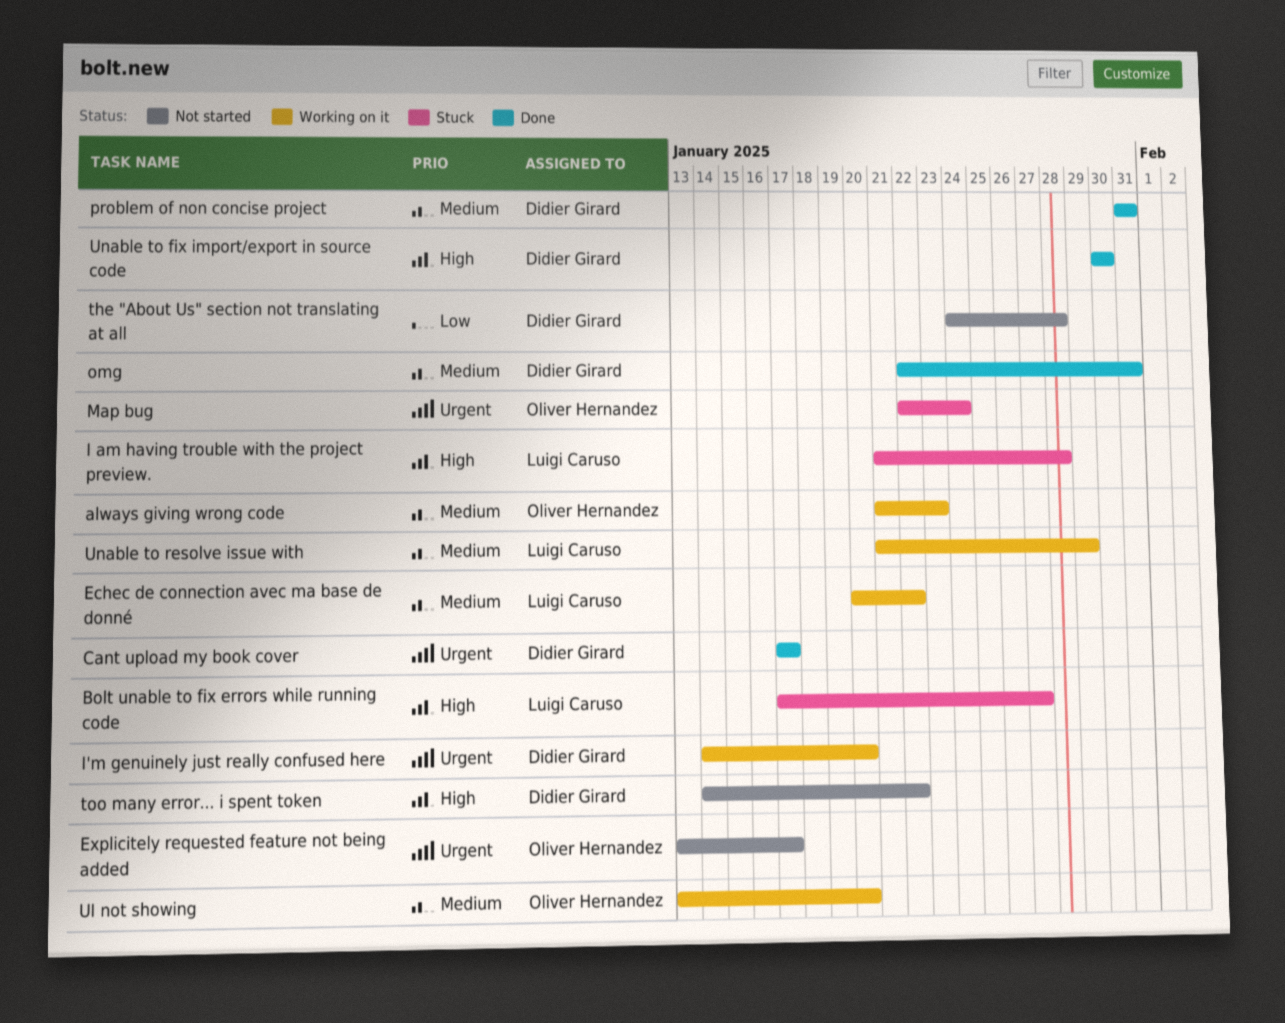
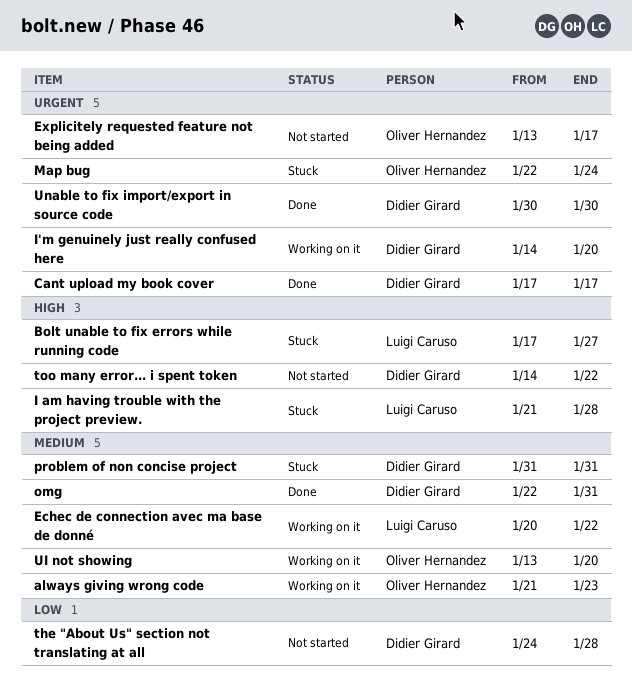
problem of non concise project, status: Done -> Stuck
Unable to fix import/export in source code, priority: High -> Urgent
Unable to resolve issue with: present -> none

